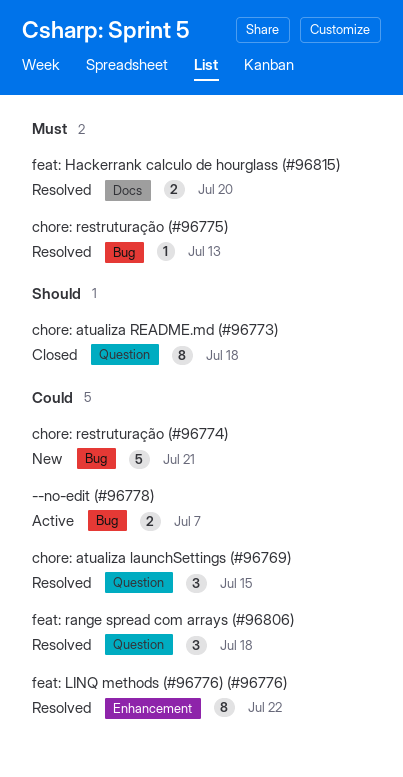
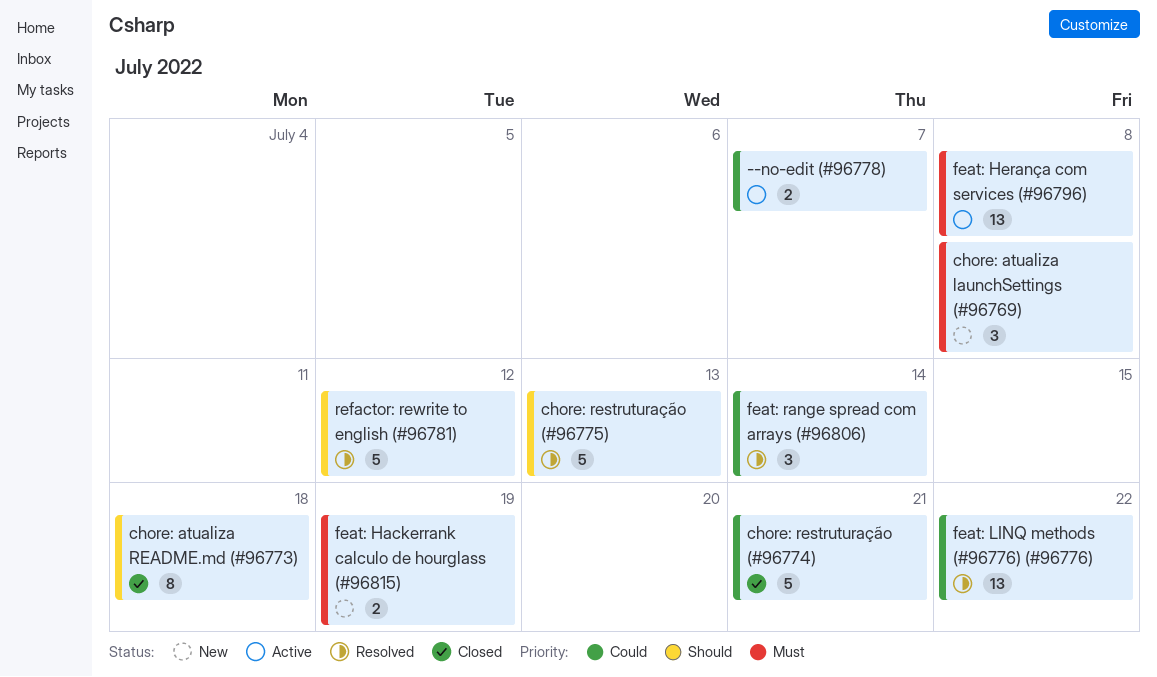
chore: atualiza launchSettings (#96769), status: Resolved -> New
chore: atualiza launchSettings (#96769), priority: Could -> Must
chore: atualiza launchSettings (#96769), due: Jul 15 -> Jul 8
chore: restruturação (#96774), status: New -> Closed
chore: restruturação (#96775), priority: Must -> Should
chore: restruturação (#96775), estimate: 1 -> 5
feat: Hackerrank calculo de hourglass (#96815), status: Resolved -> New
feat: Hackerrank calculo de hourglass (#96815), due: Jul 20 -> Jul 19
feat: Herança com services (#96796): none -> present
feat: LINQ methods (#96776) (#96776), estimate: 8 -> 13
feat: range spread com arrays (#96806), due: Jul 18 -> Jul 14
refactor: rewrite to english (#96781): none -> present

